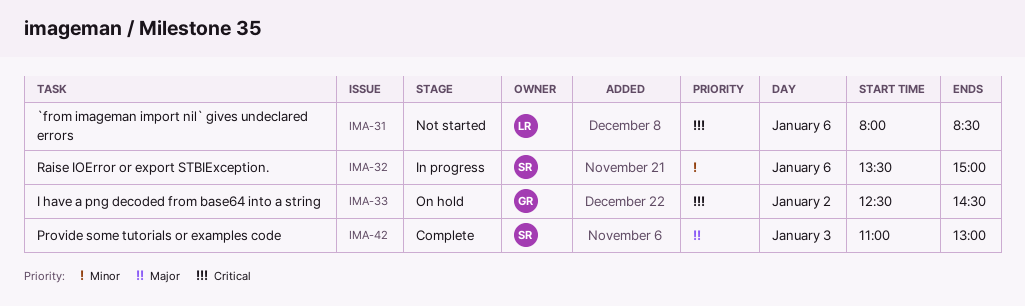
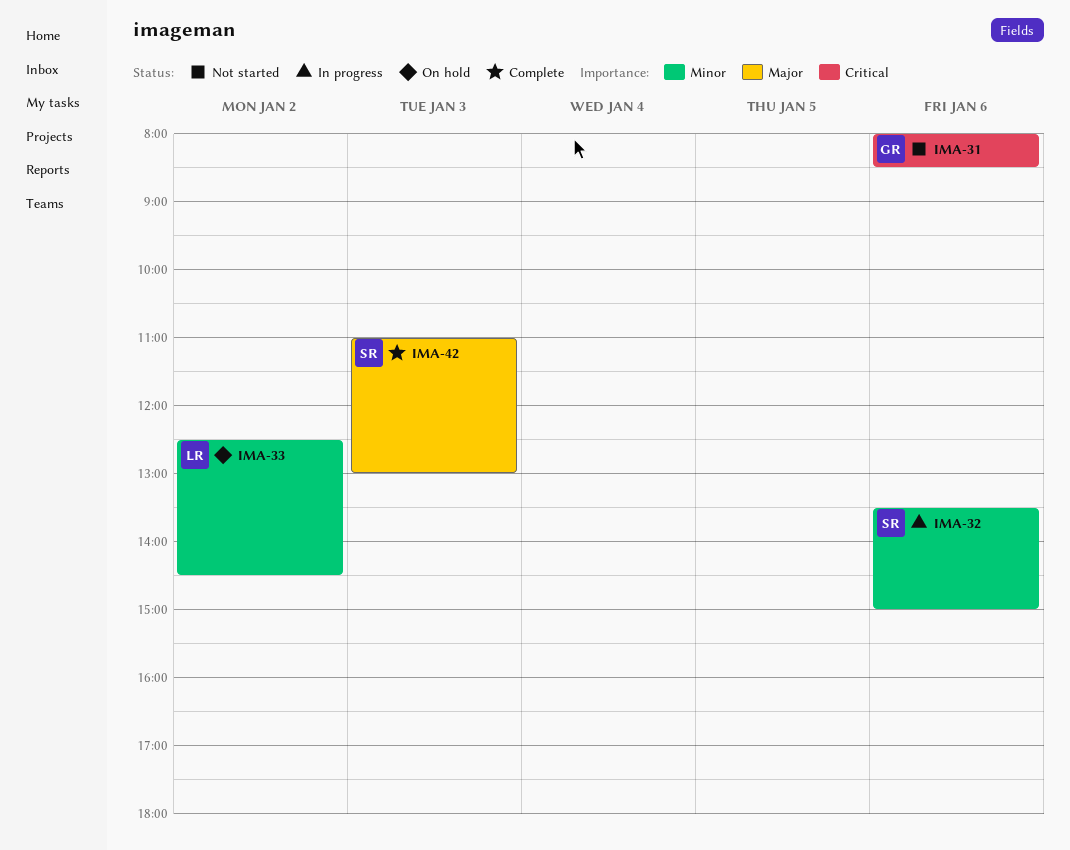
IMA-31, owner: LR -> GR
IMA-33, owner: GR -> LR
IMA-33, priority: Critical -> Minor

